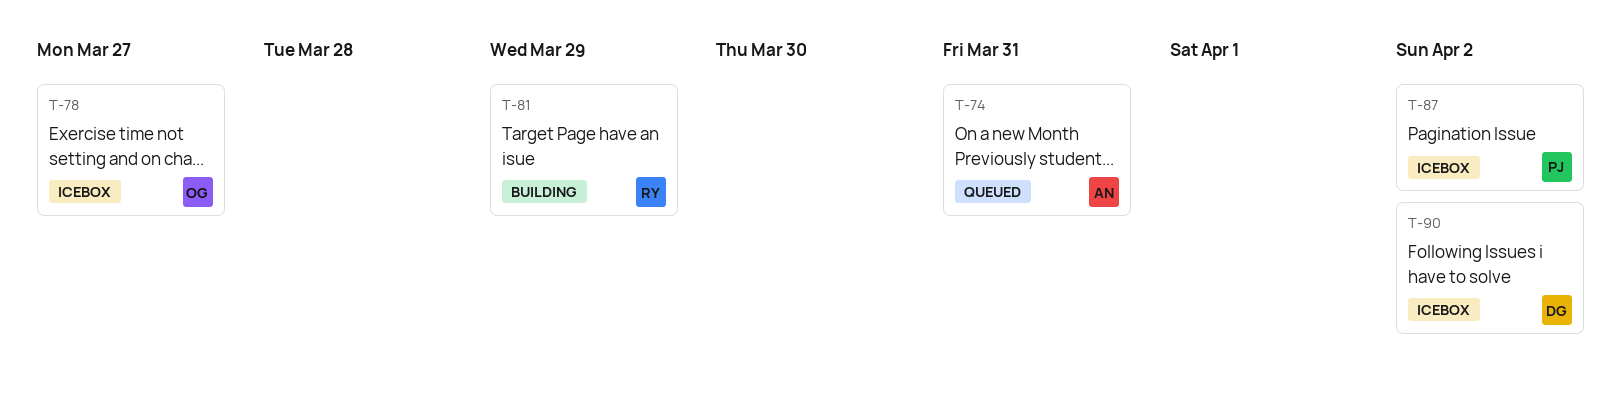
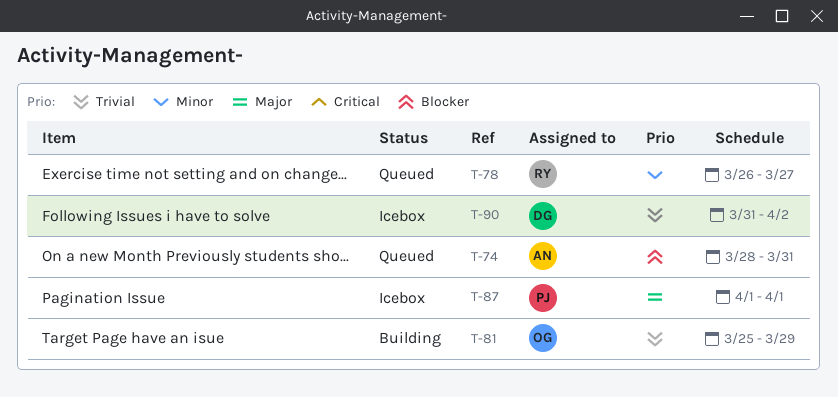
T-78, status: Icebox -> Queued
T-78, owner: OG -> RY
T-81, owner: RY -> OG
T-87, due: Apr 2 -> Apr 1

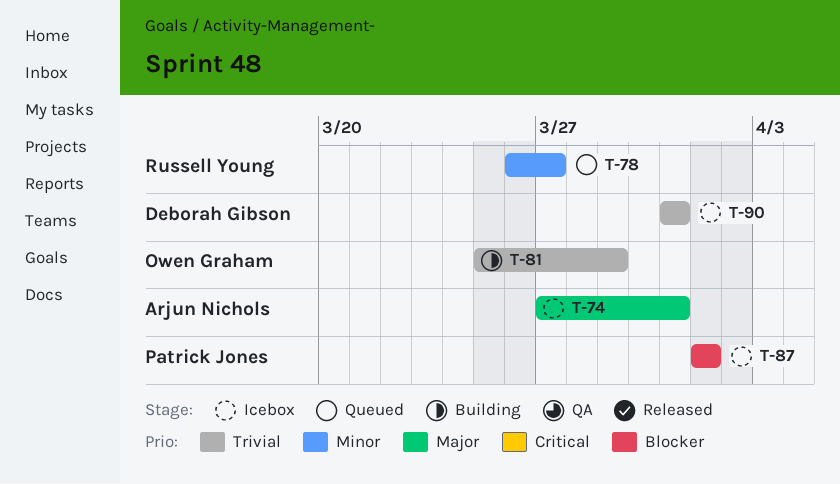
T-74, status: Queued -> Icebox
T-74, priority: Blocker -> Major
T-74, start: Mar 28 -> Mar 27
T-87, priority: Major -> Blocker
T-90, due: Apr 2 -> Mar 31

